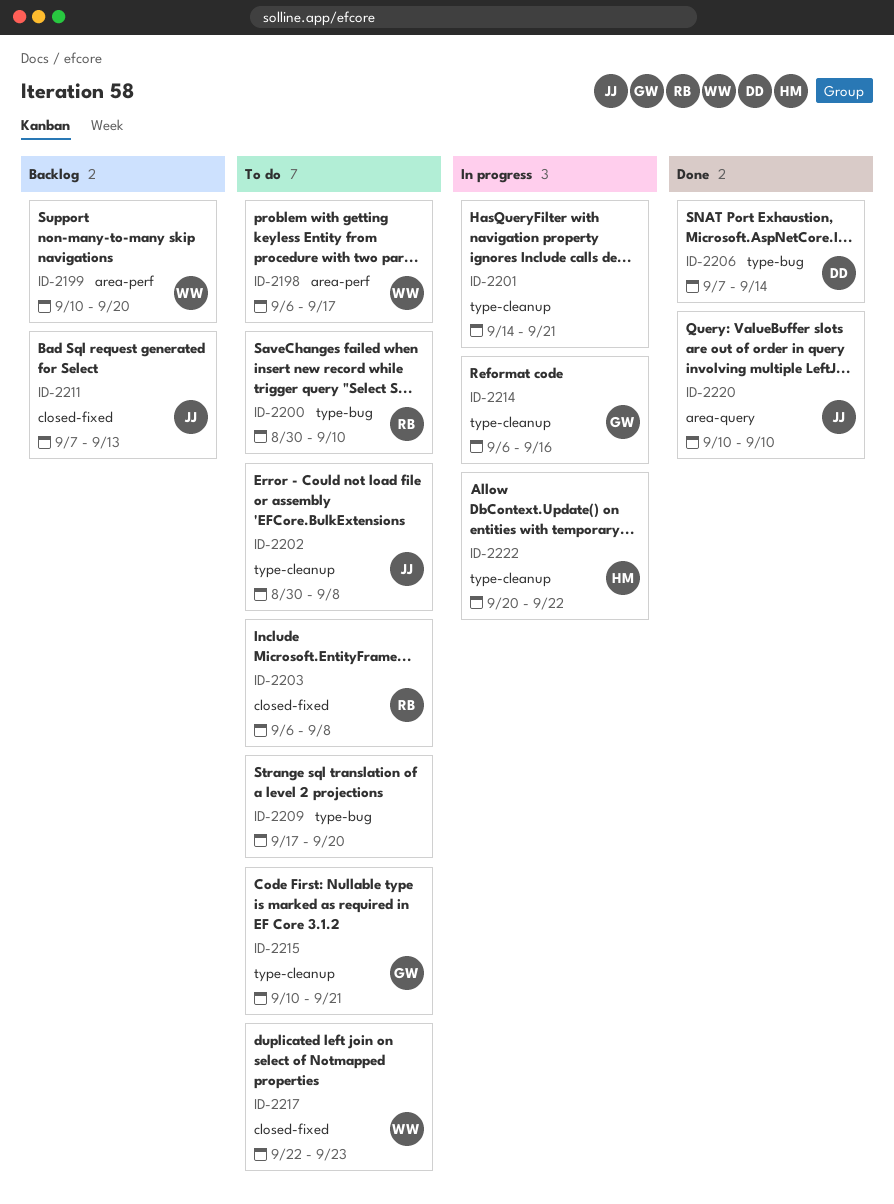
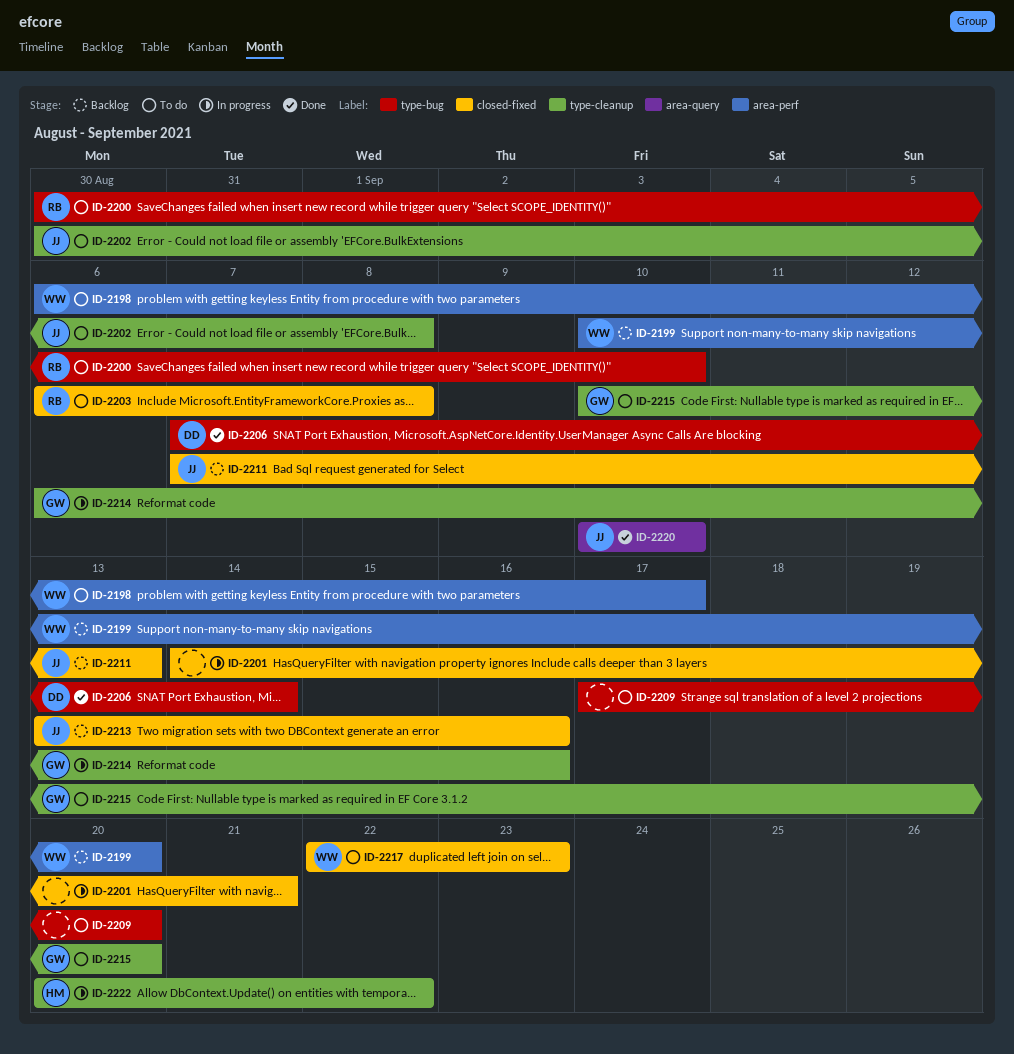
ID-2201, label: type-cleanup -> closed-fixed
ID-2213: none -> present
ID-2215, due: Sep 21 -> Sep 20

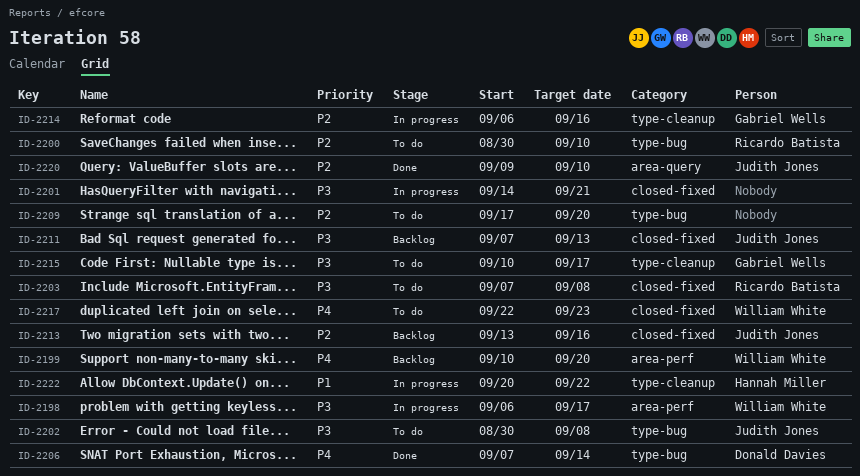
ID-2198, status: To do -> In progress
ID-2202, label: type-cleanup -> type-bug
ID-2203, start: Sep 6 -> Sep 7
ID-2215, due: Sep 20 -> Sep 17
ID-2220, start: Sep 10 -> Sep 9

